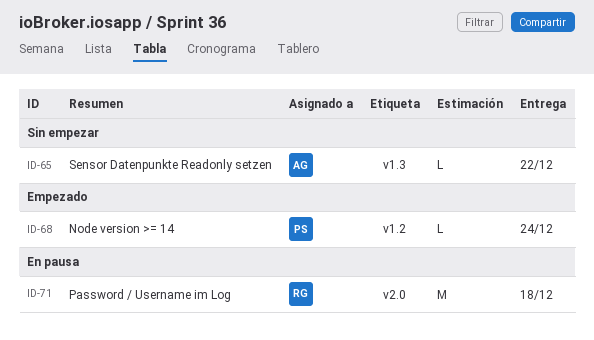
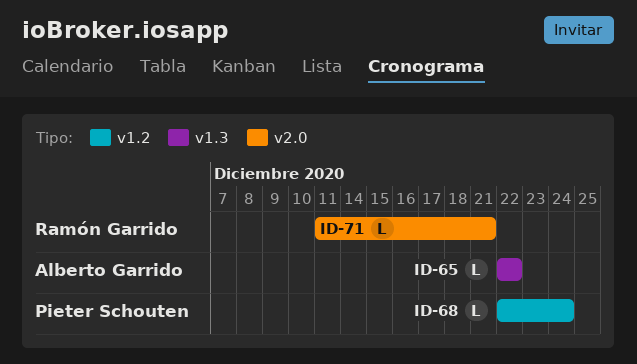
ID-71, estimate: M -> L
ID-71, due: Dec 18 -> Dec 21

